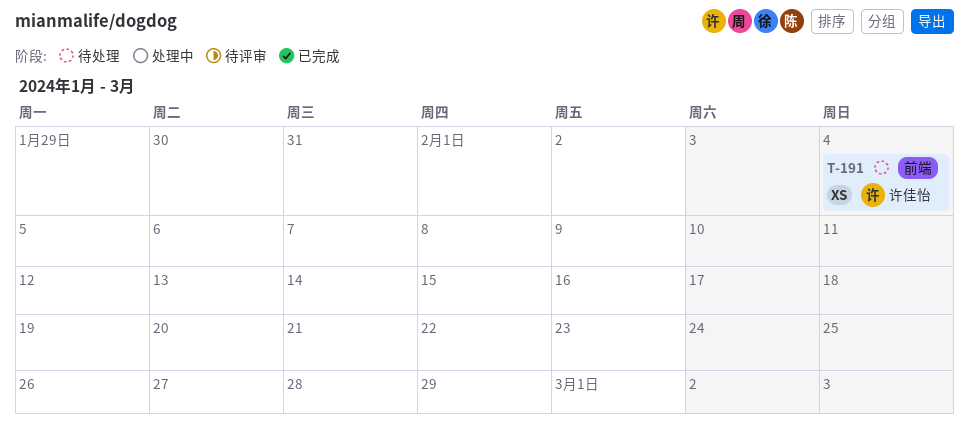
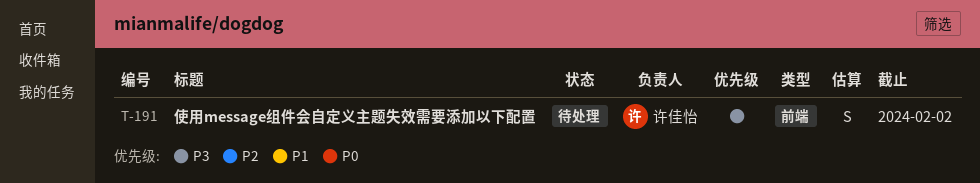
T-191, estimate: XS -> S
T-191, due: Feb 4 -> Feb 2

